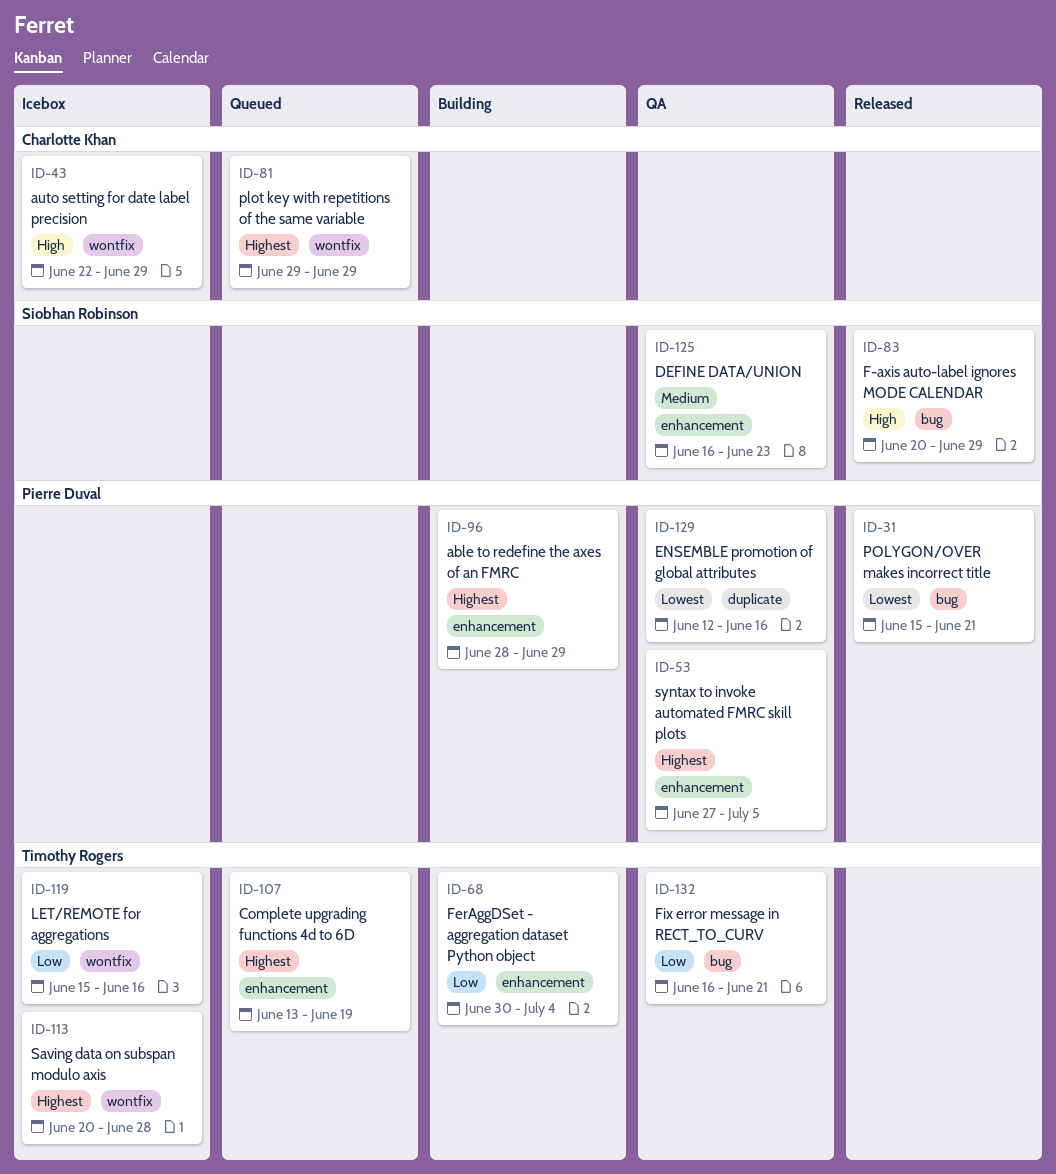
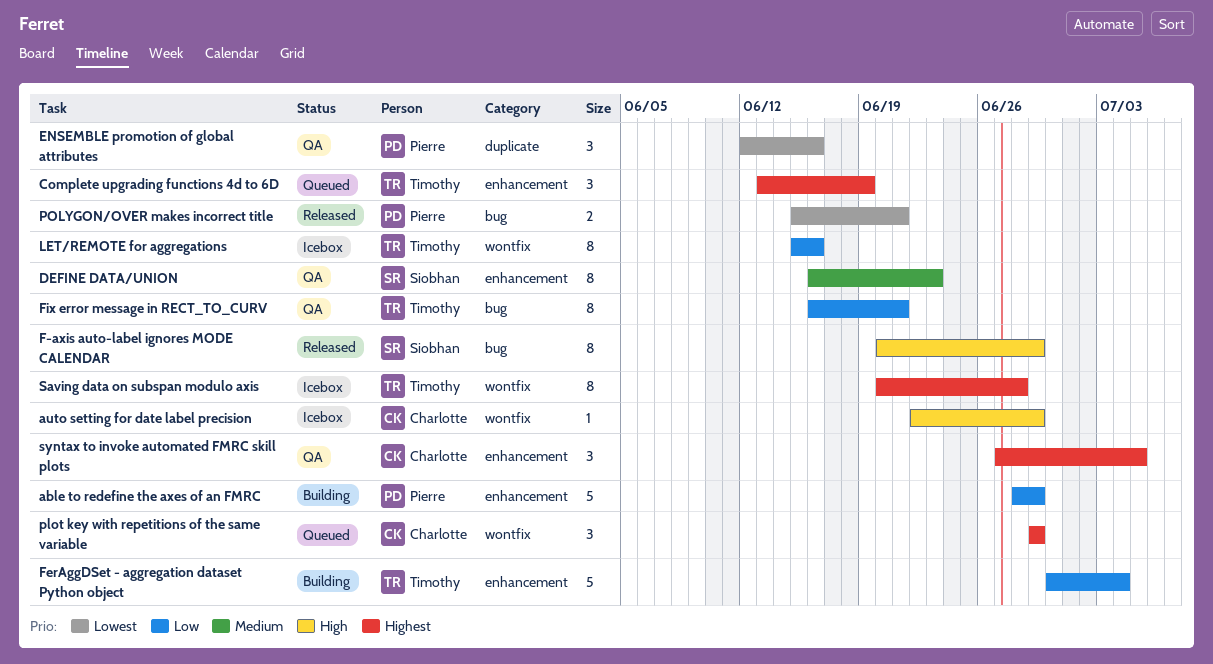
able to redefine the axes of an FMRC, priority: Highest -> Low
syntax to invoke automated FMRC skill plots, owner: Pierre Duval -> Charlotte Khan

